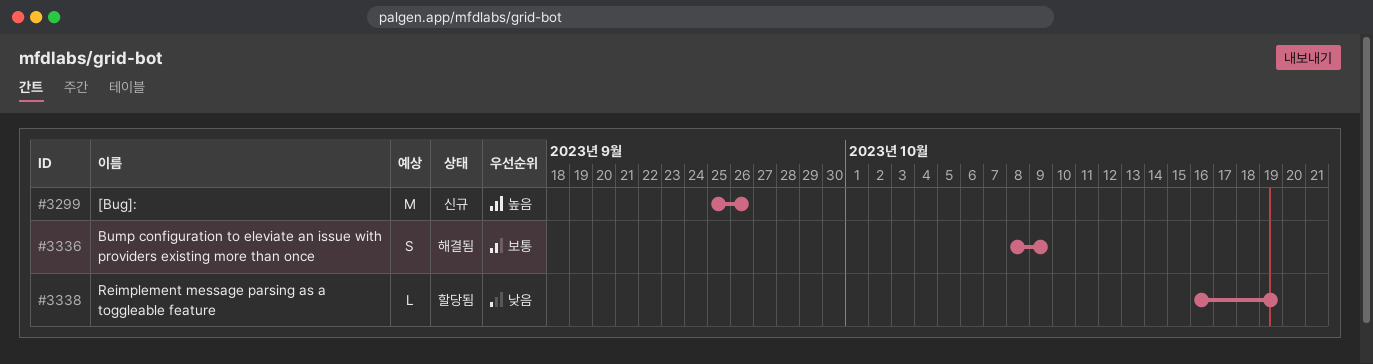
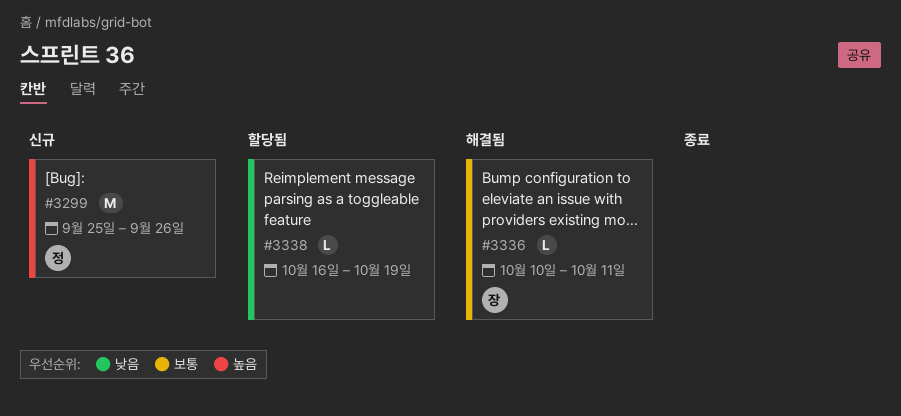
#3336, estimate: S -> L
#3336, start: Oct 8 -> Oct 10
#3336, due: Oct 9 -> Oct 11

